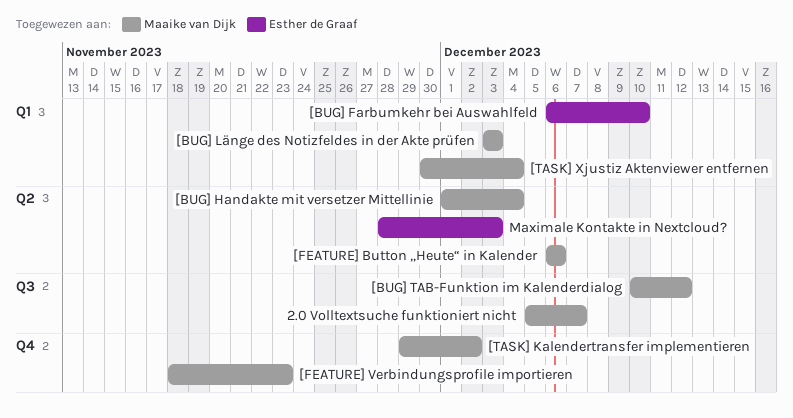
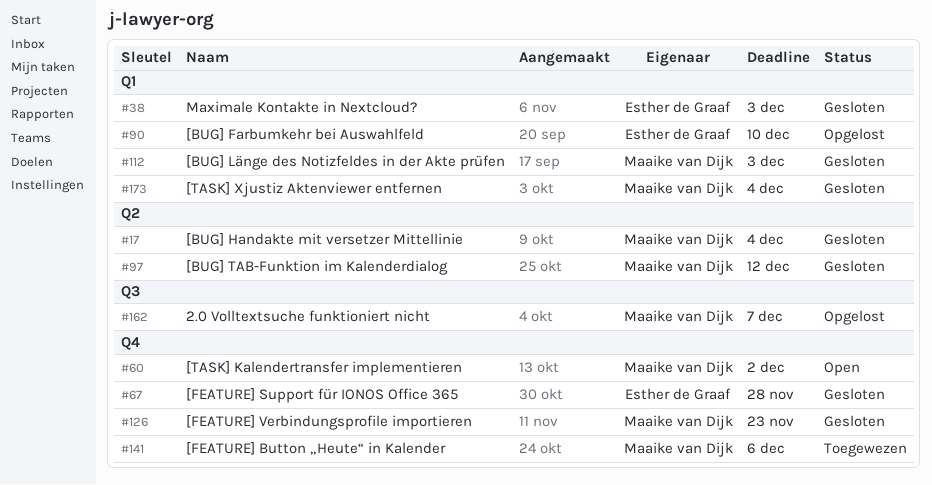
[BUG] TAB-Funktion im Kalenderdialog, label: Q3 -> Q2
[FEATURE] Button „Heute“ in Kalender, label: Q2 -> Q4
[FEATURE] Support für IONOS Office 365: none -> present
Maximale Kontakte in Nextcloud?, label: Q2 -> Q1

